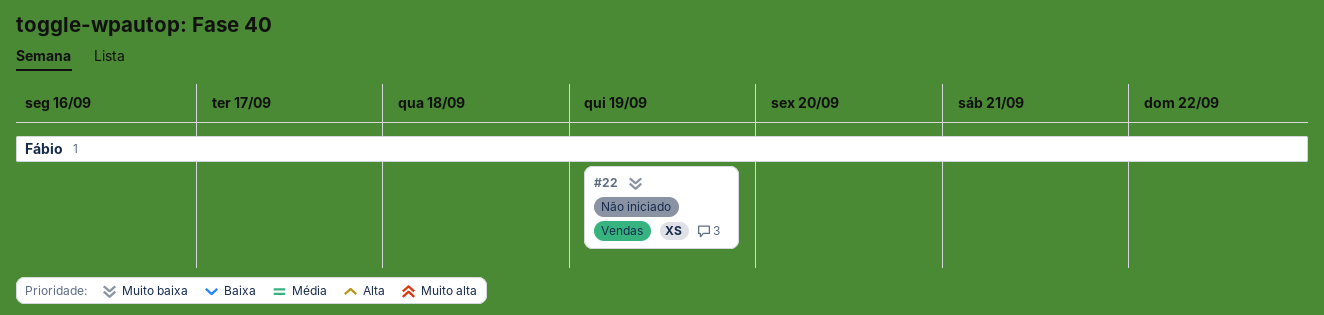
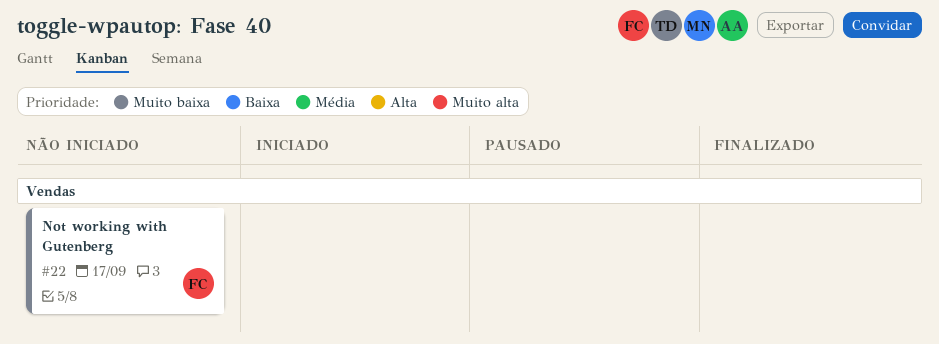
#22, due: Sep 19 -> Sep 17

